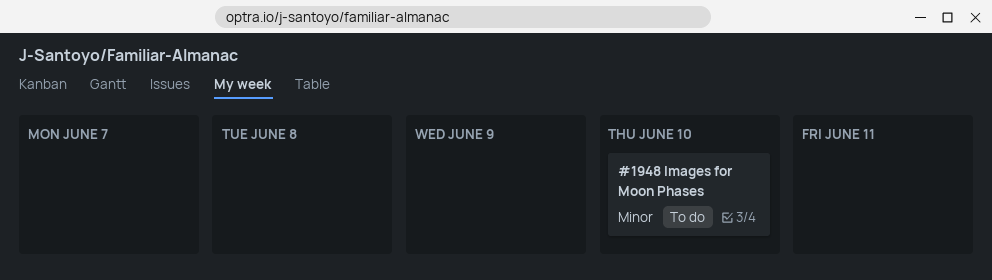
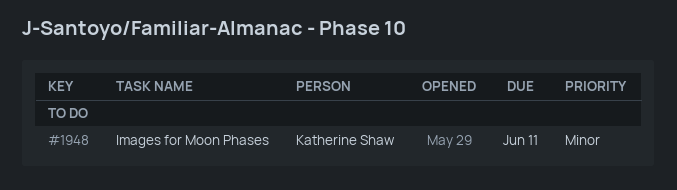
#1948, due: Jun 10 -> Jun 11

